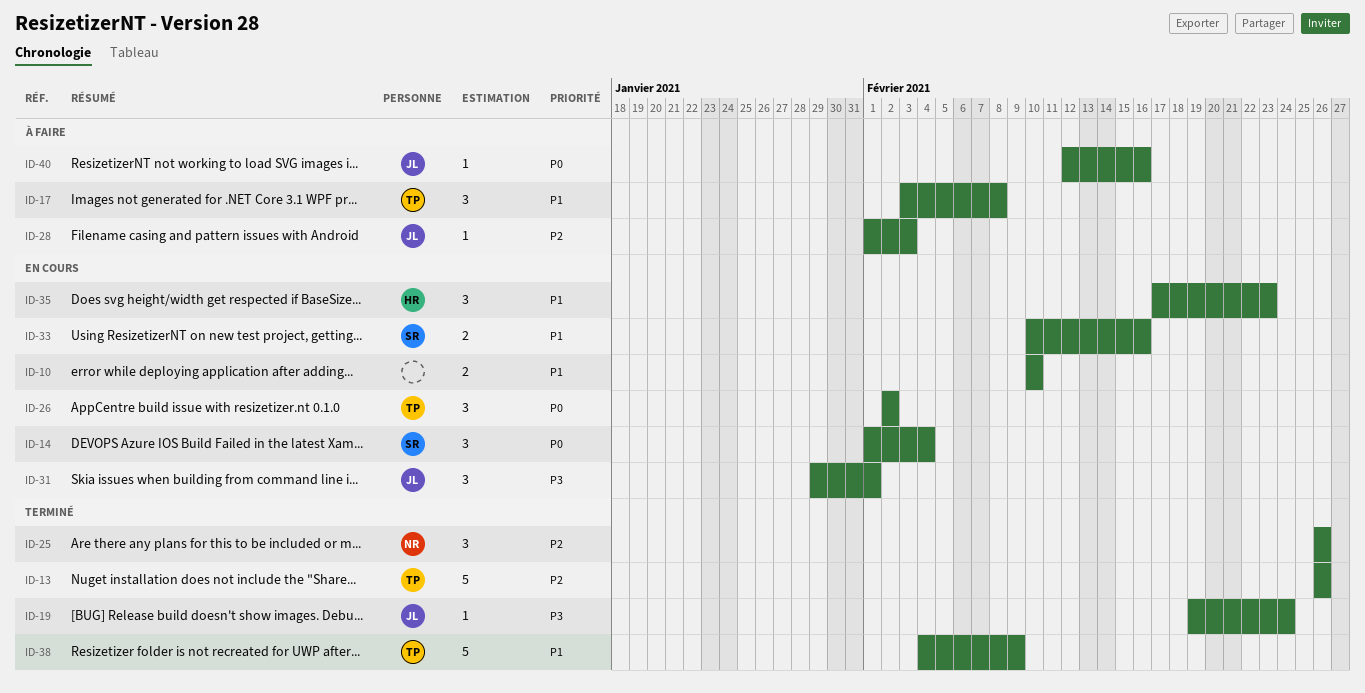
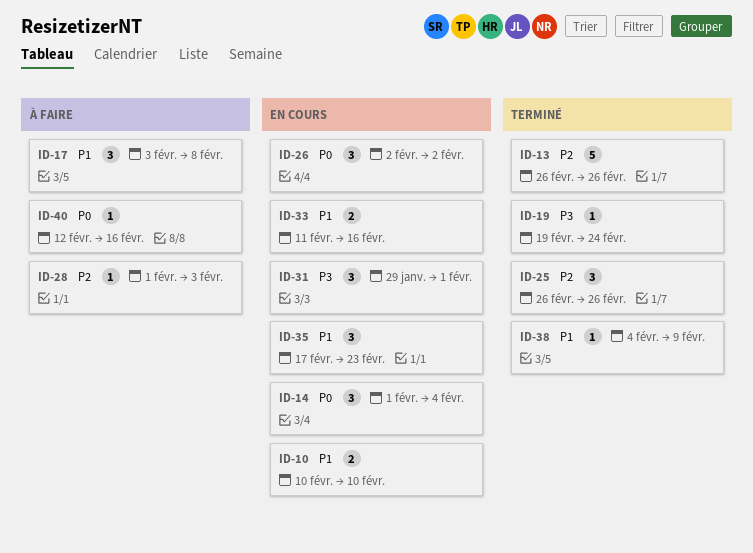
ID-33, start: Feb 10 -> Feb 11
ID-38, estimate: 5 -> 1

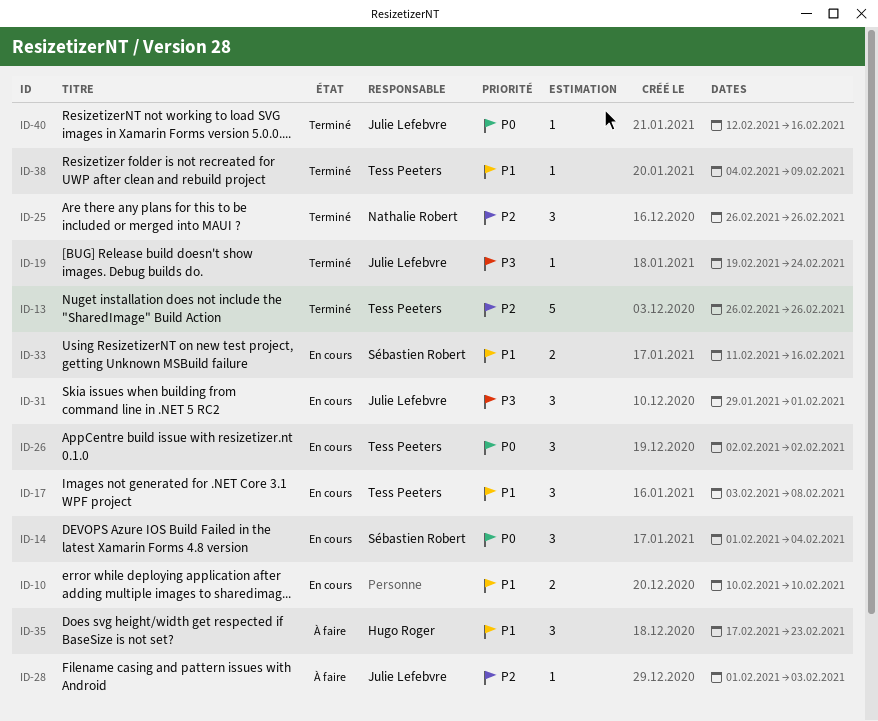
ID-17, status: À faire -> En cours
ID-35, status: En cours -> À faire
ID-40, status: À faire -> Terminé

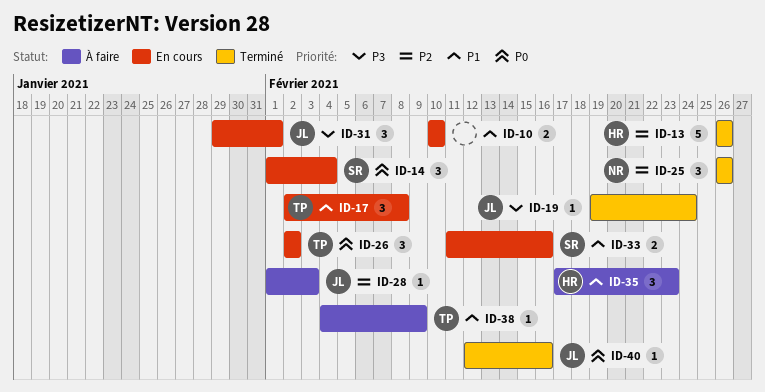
ID-13, owner: Tess Peeters -> Hugo Roger
ID-17, start: Feb 3 -> Feb 2
ID-38, status: Terminé -> À faire

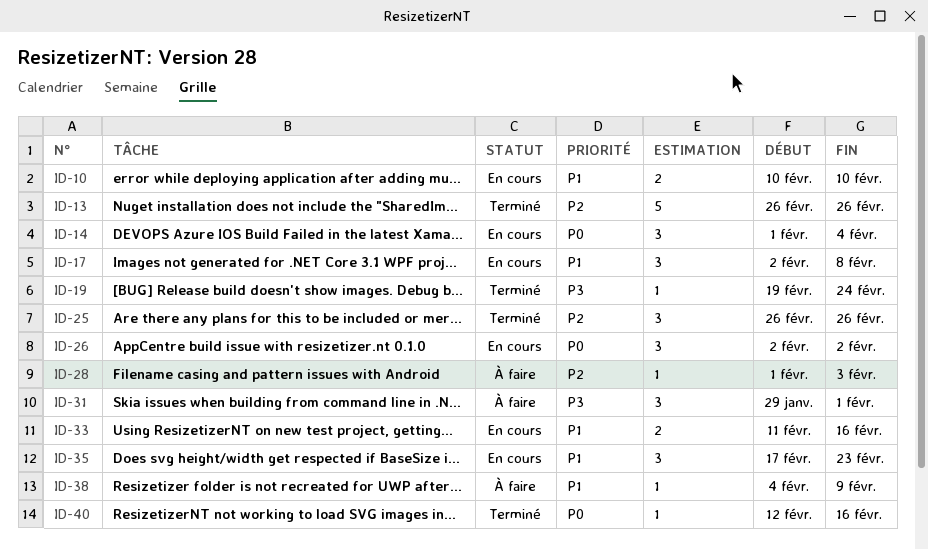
ID-31, status: En cours -> À faire
ID-35, status: À faire -> En cours

